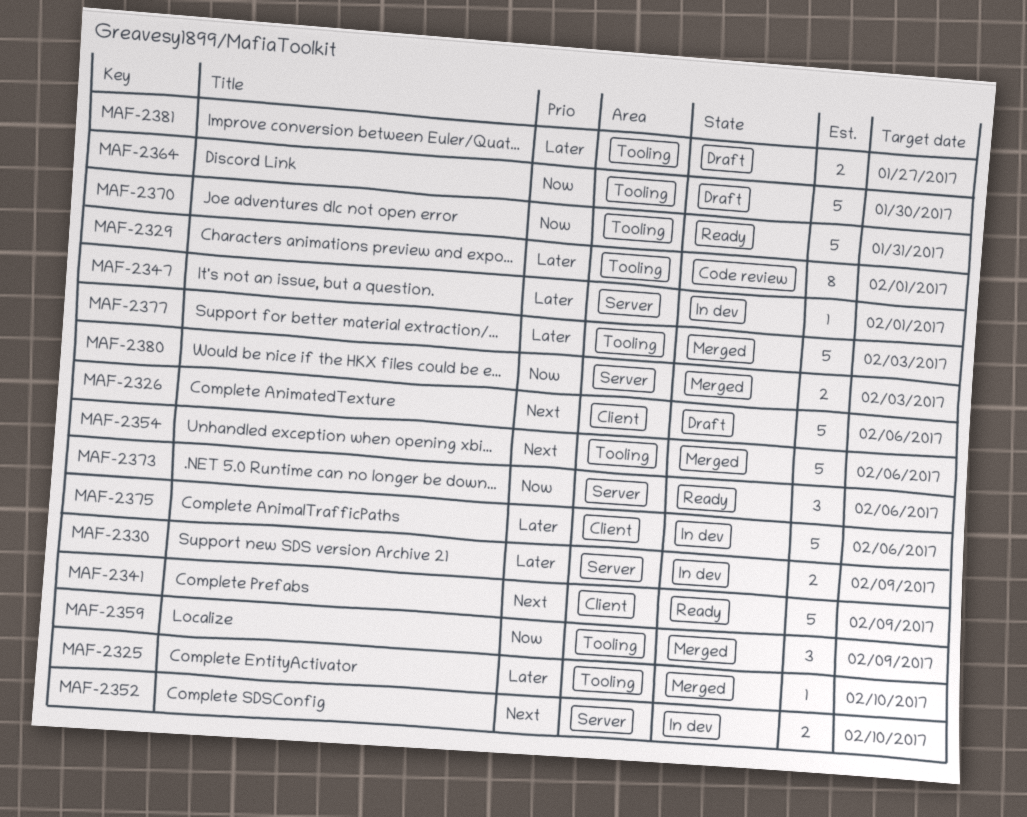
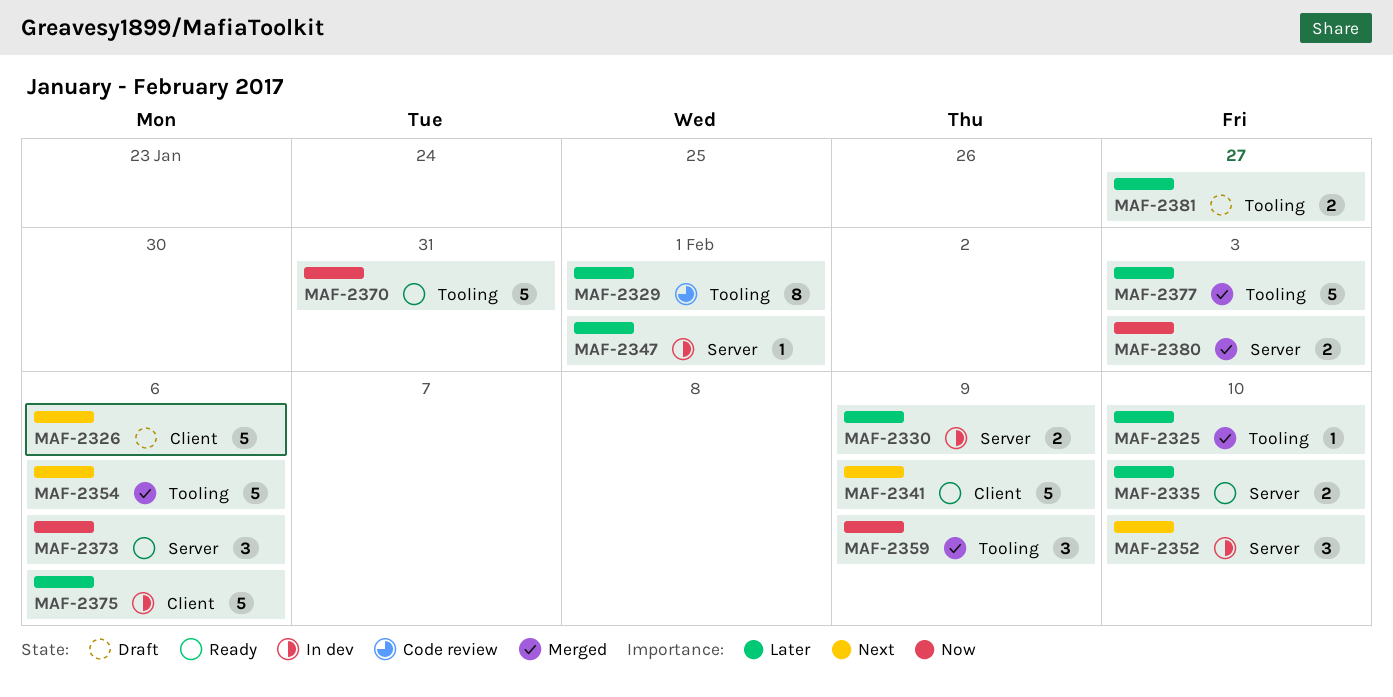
MAF-2335: none -> present
MAF-2352, estimate: 2 -> 3
MAF-2364: present -> none

